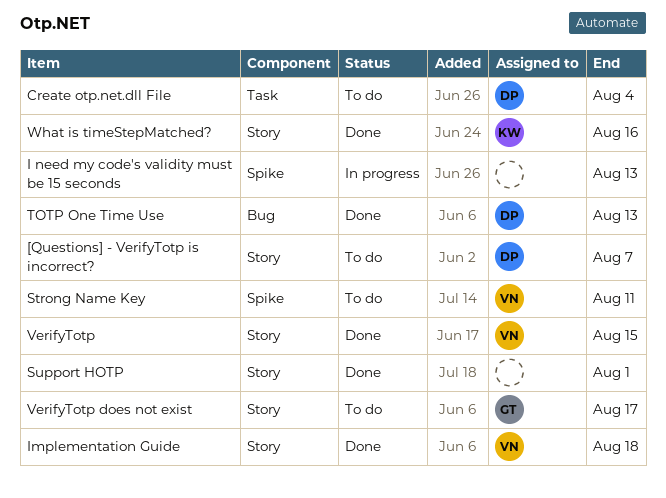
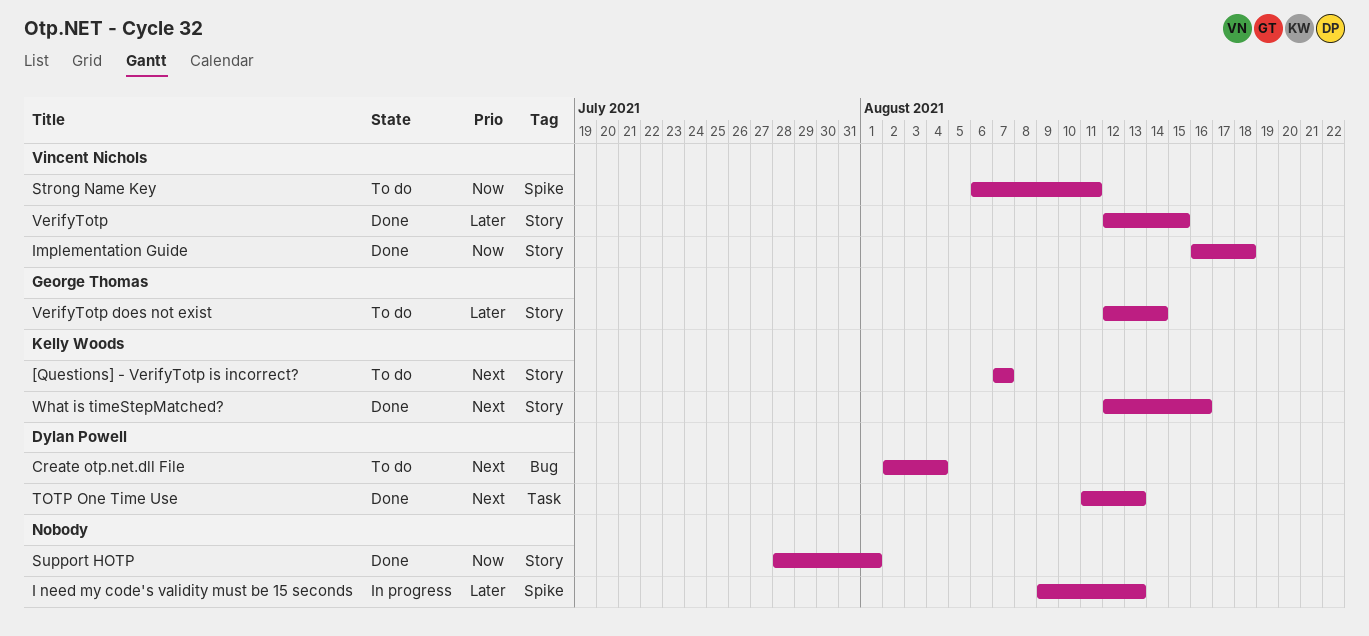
[Questions] - VerifyTotp is incorrect?, owner: Dylan Powell -> Kelly Woods
Create otp.net.dll File, label: Task -> Bug
TOTP One Time Use, label: Bug -> Task
VerifyTotp does not exist, due: Aug 17 -> Aug 14

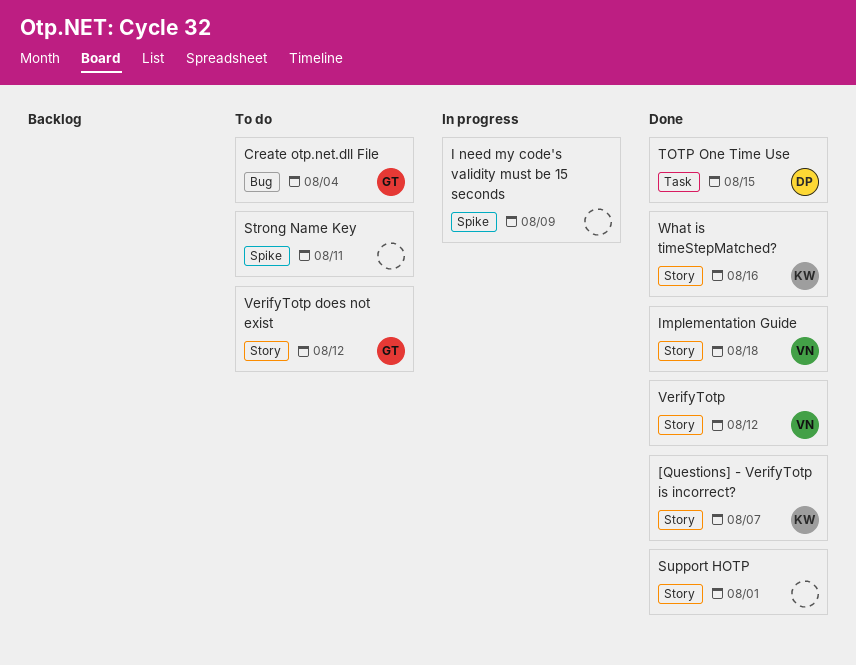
[Questions] - VerifyTotp is incorrect?, status: To do -> Done
Create otp.net.dll File, owner: Dylan Powell -> George Thomas
I need my code's validity must be 15 seconds, due: Aug 13 -> Aug 9
Strong Name Key, owner: Vincent Nichols -> none
TOTP One Time Use, due: Aug 13 -> Aug 15
VerifyTotp, due: Aug 15 -> Aug 12
VerifyTotp does not exist, due: Aug 14 -> Aug 12

